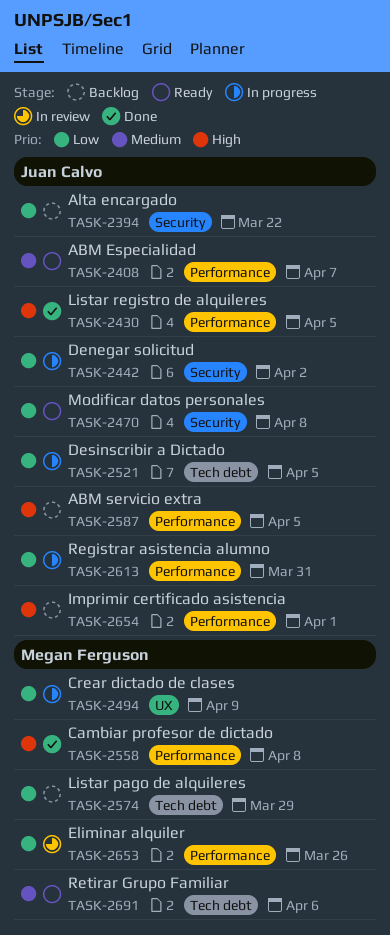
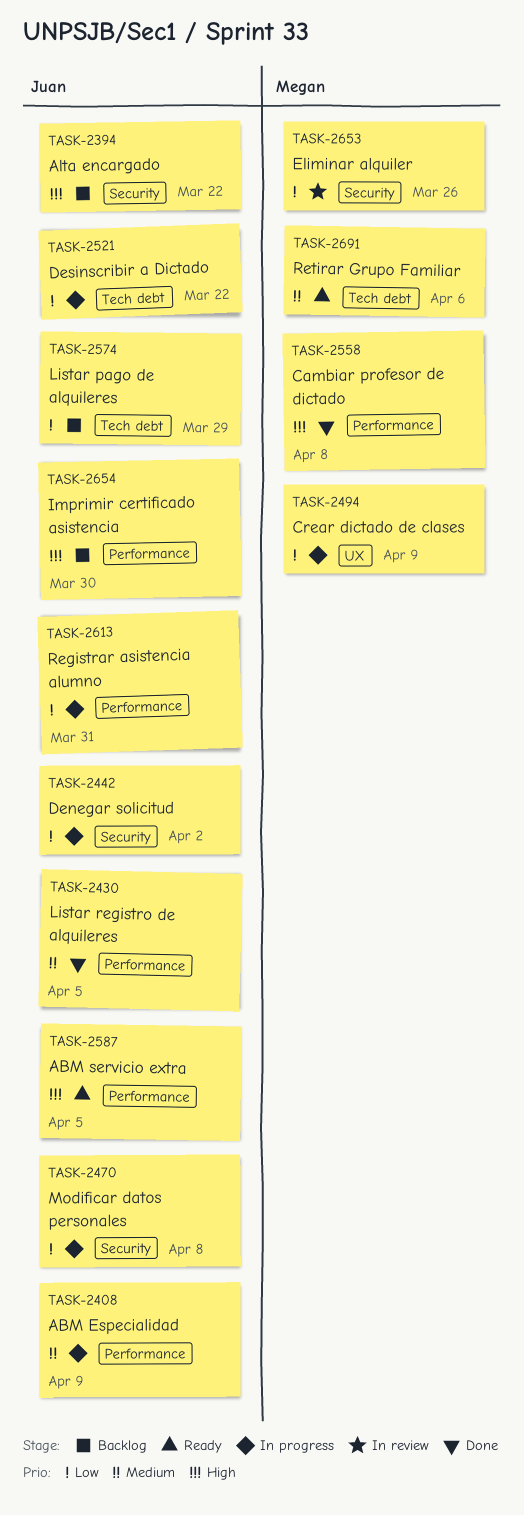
TASK-2394, priority: Low -> High
TASK-2408, status: Ready -> In progress
TASK-2408, due: Apr 7 -> Apr 9
TASK-2430, priority: High -> Medium
TASK-2470, status: Ready -> In progress
TASK-2521, due: Apr 5 -> Mar 22
TASK-2574, owner: Megan Ferguson -> Juan Calvo
TASK-2587, status: Backlog -> Ready
TASK-2653, label: Performance -> Security
TASK-2654, due: Apr 1 -> Mar 30

